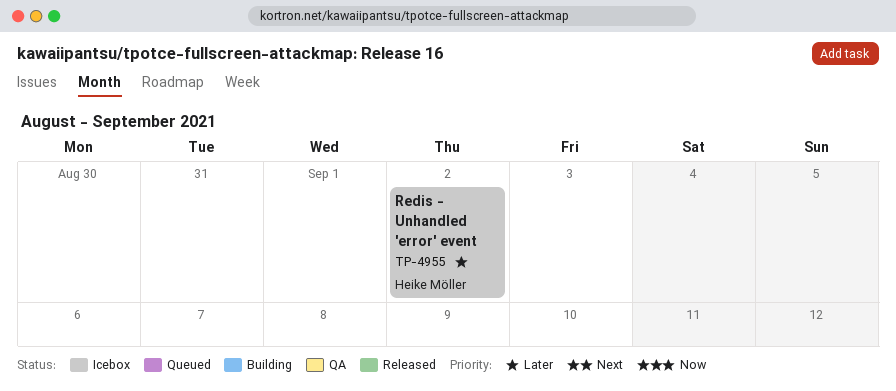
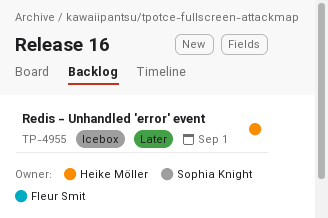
TP-4955, due: Sep 2 -> Sep 1

